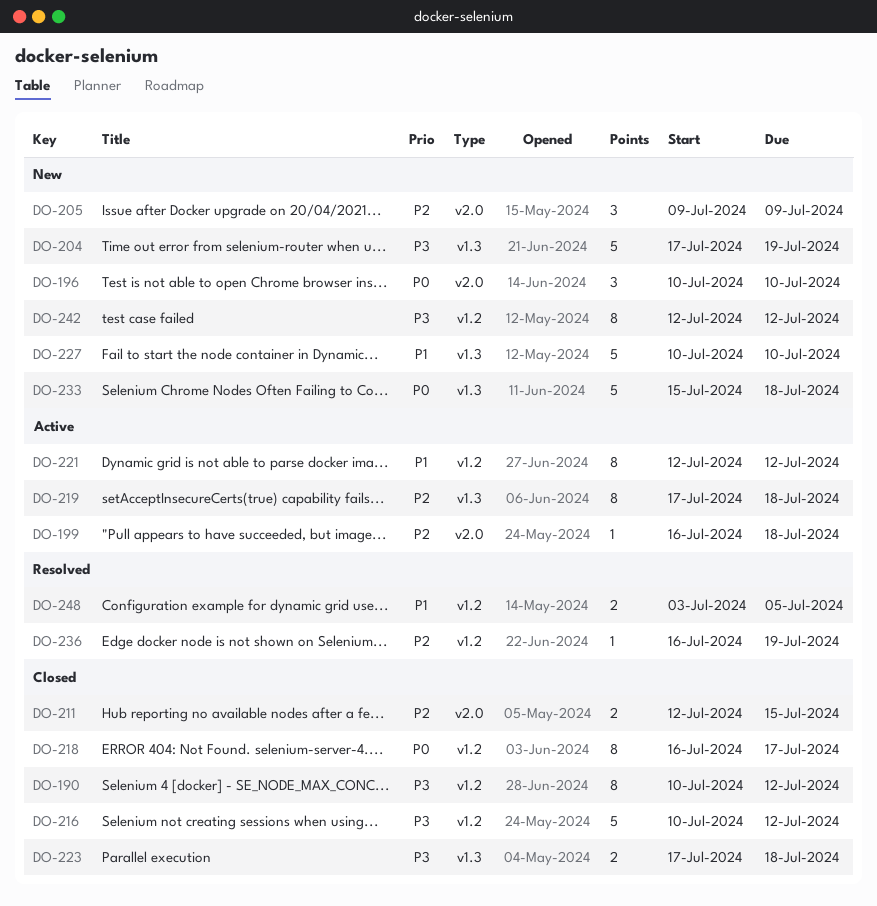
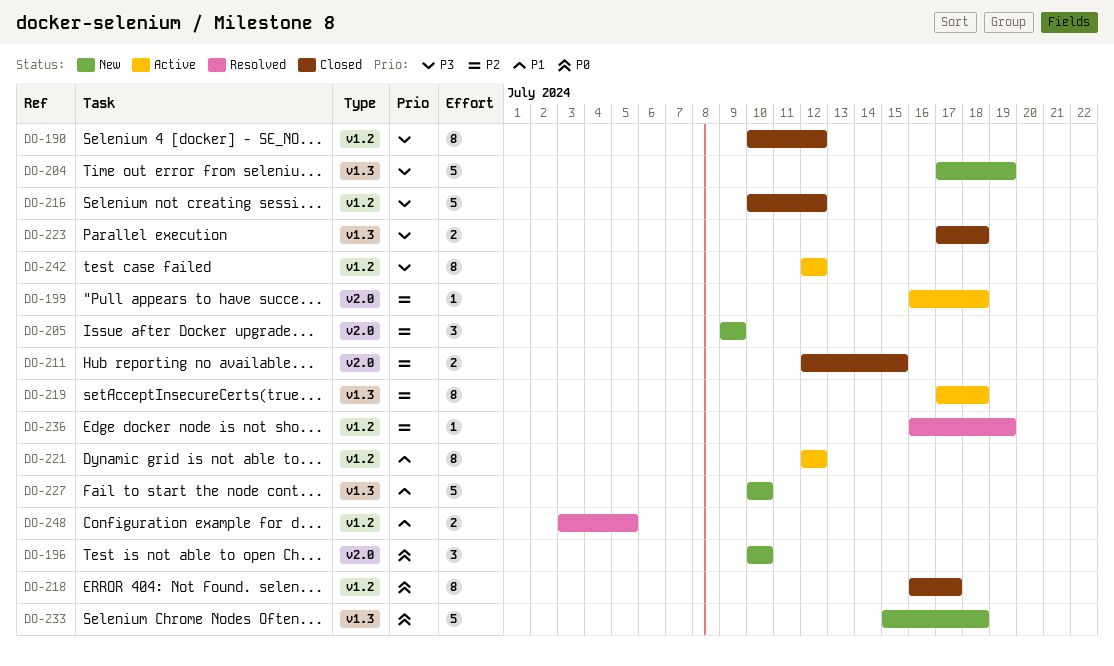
DO-242, status: New -> Active

